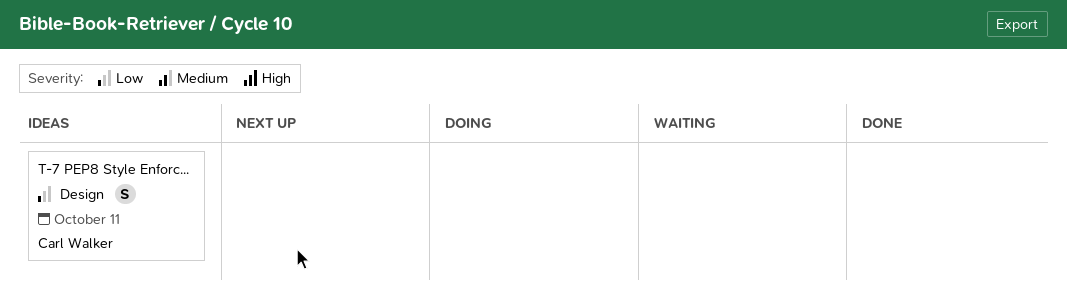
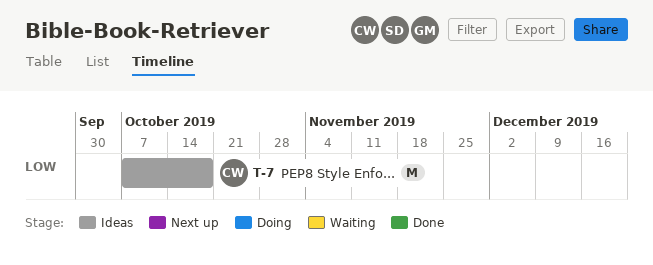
T-7, estimate: S -> M
T-7, due: Oct 11 -> Oct 18

